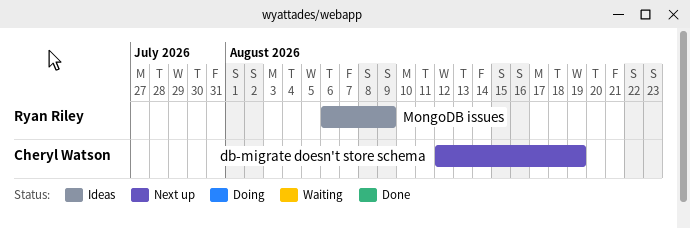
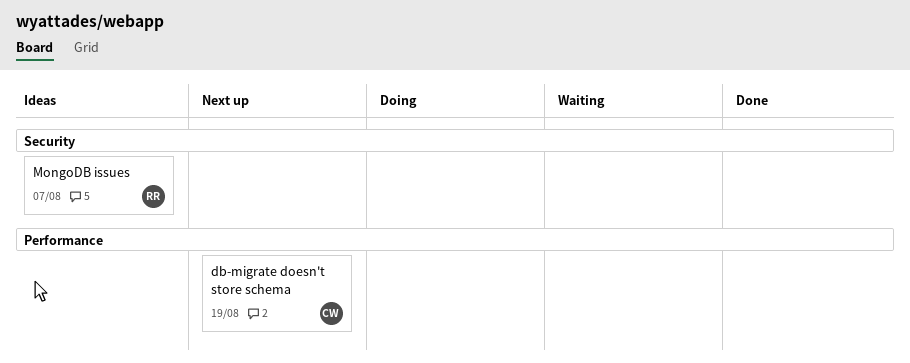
MongoDB issues, due: Aug 9 -> Aug 7

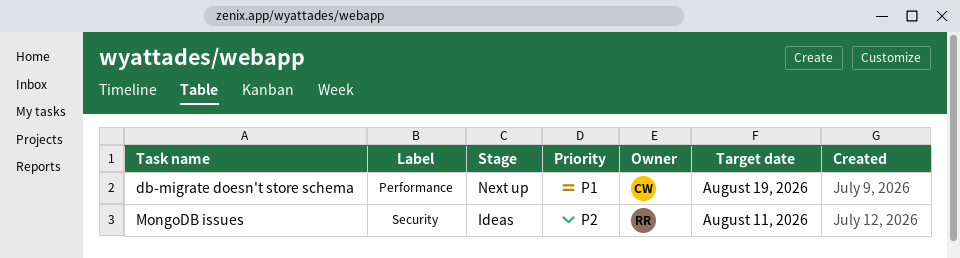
MongoDB issues, due: Aug 7 -> Aug 11

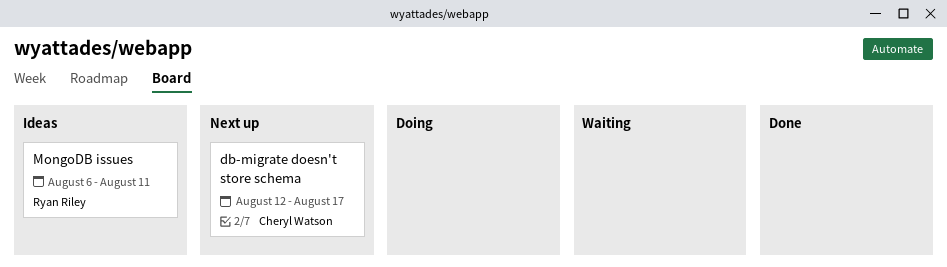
db-migrate doesn't store schema, due: Aug 19 -> Aug 17

